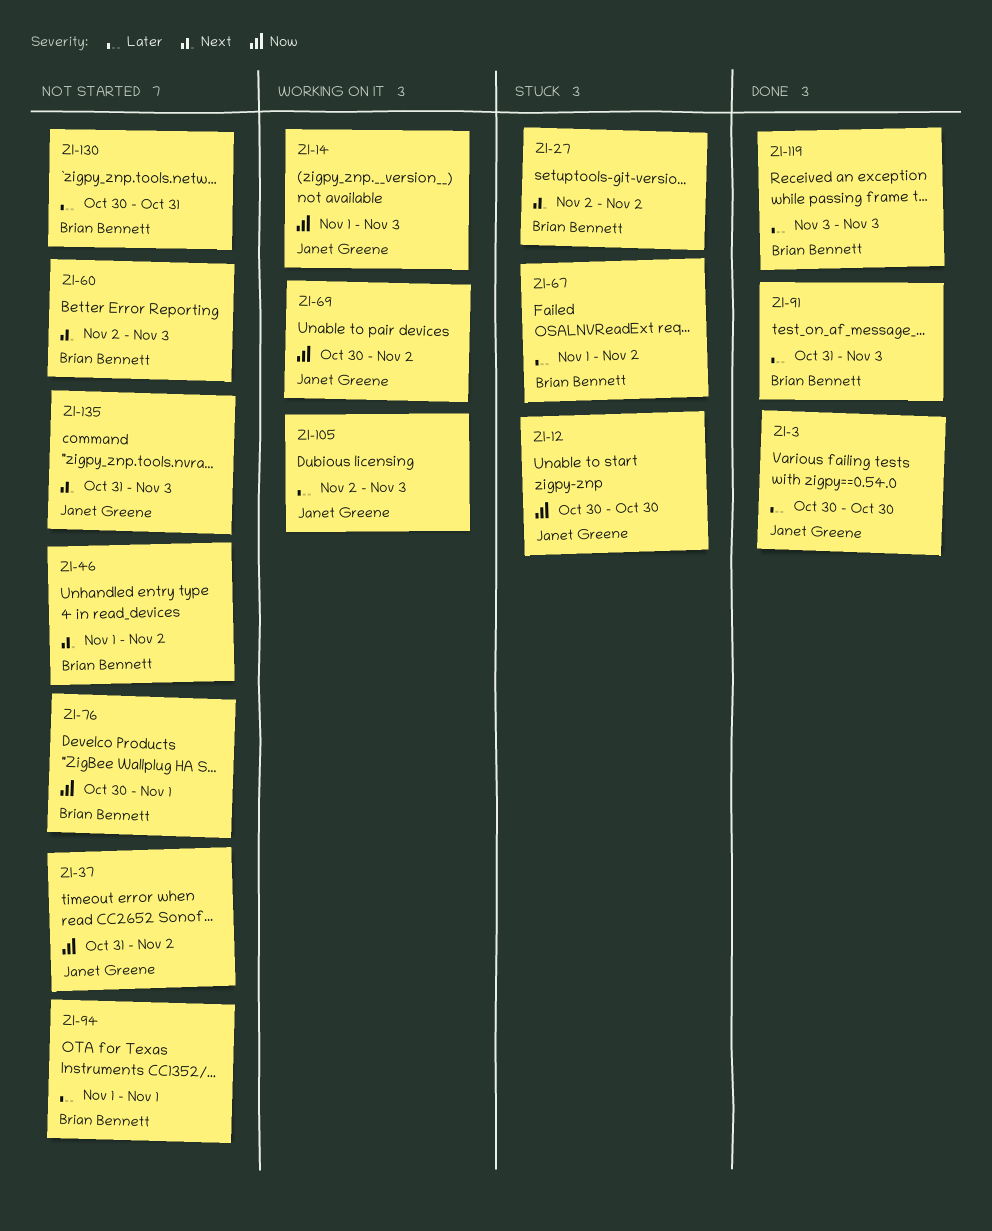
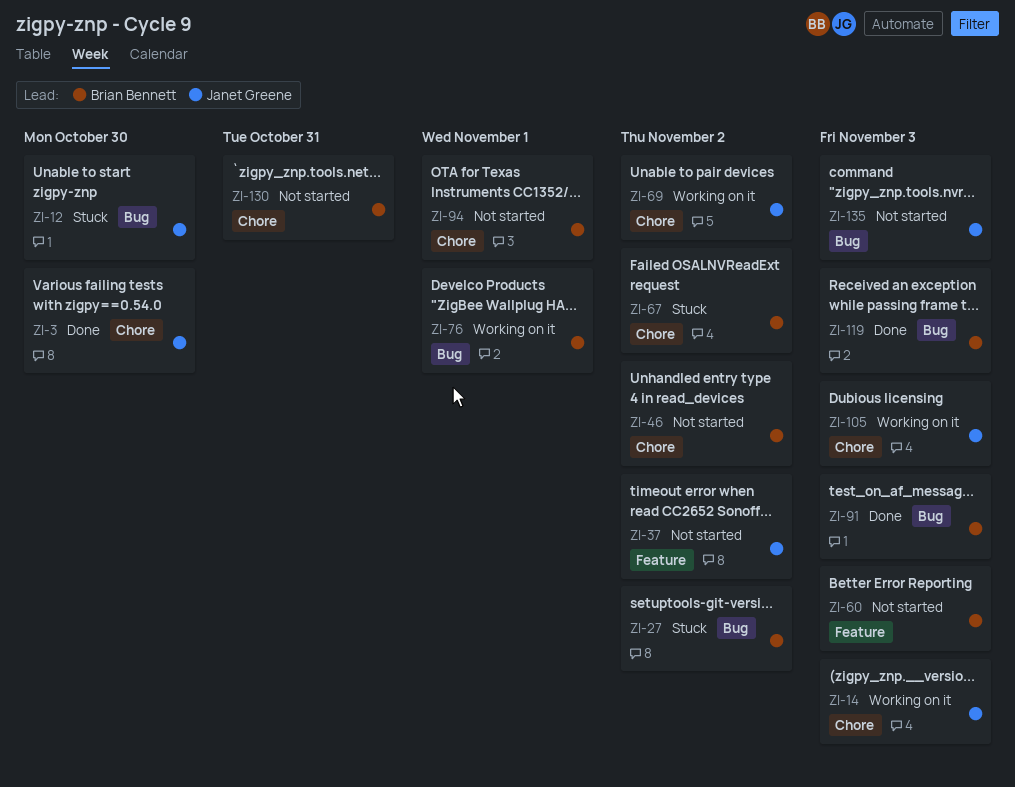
ZI-76, status: Not started -> Working on it

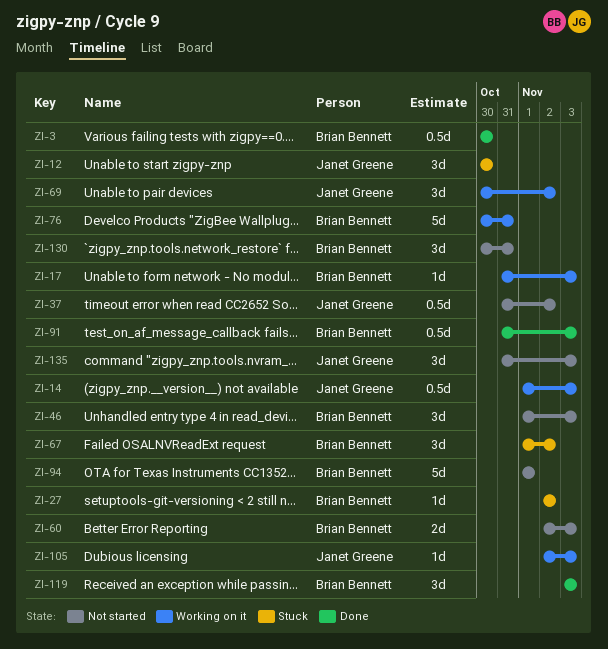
ZI-3, owner: Janet Greene -> Brian Bennett
ZI-17: none -> present
ZI-46, due: Nov 2 -> Nov 3
ZI-76, due: Nov 1 -> Oct 31

